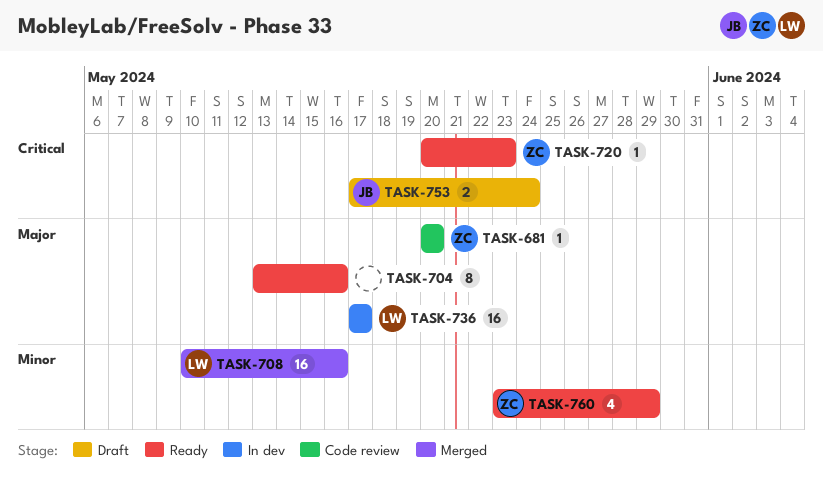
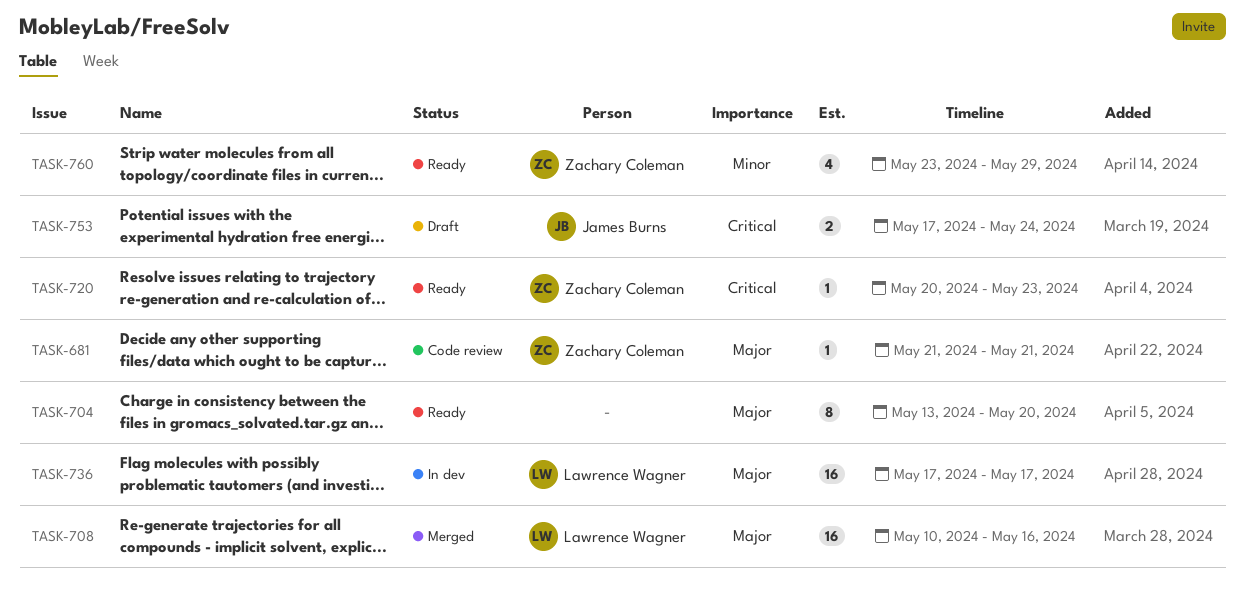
TASK-681, start: May 20 -> May 21
TASK-681, due: May 20 -> May 21
TASK-704, due: May 16 -> May 20
TASK-708, priority: Minor -> Major

